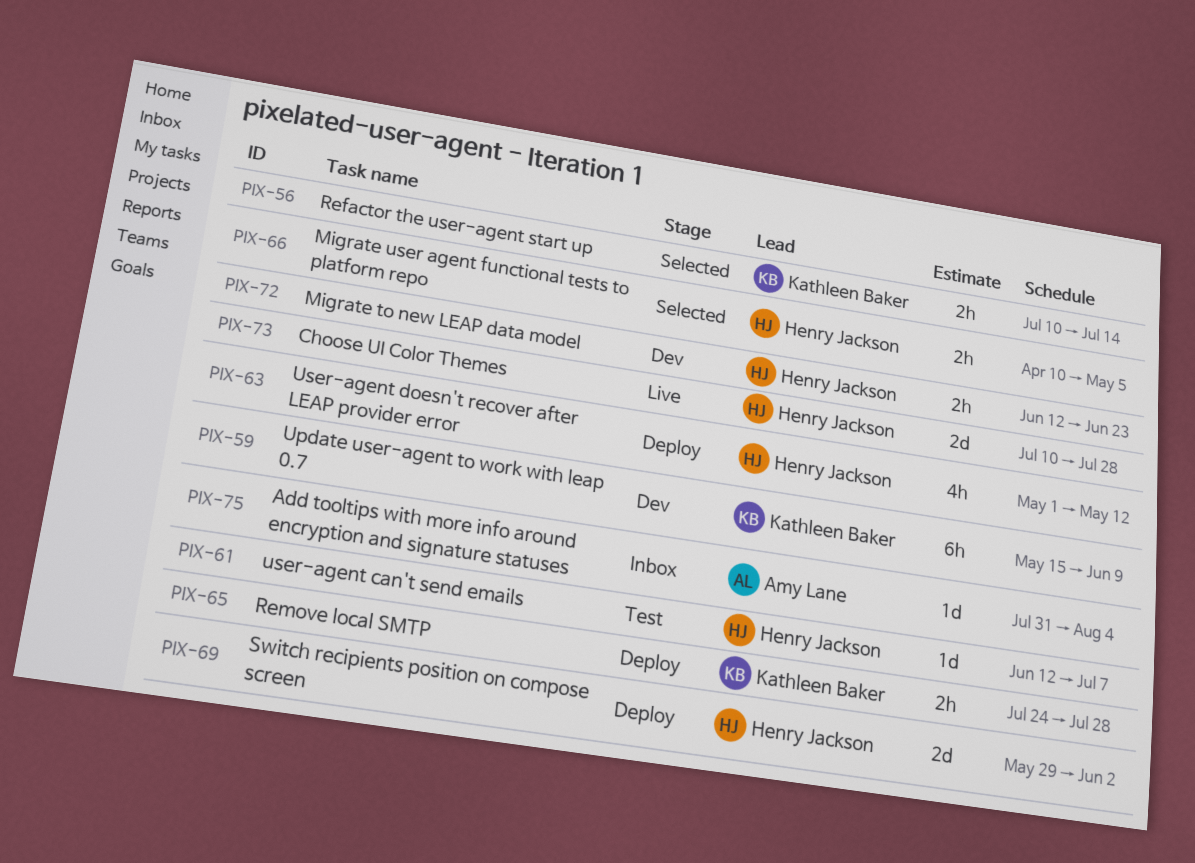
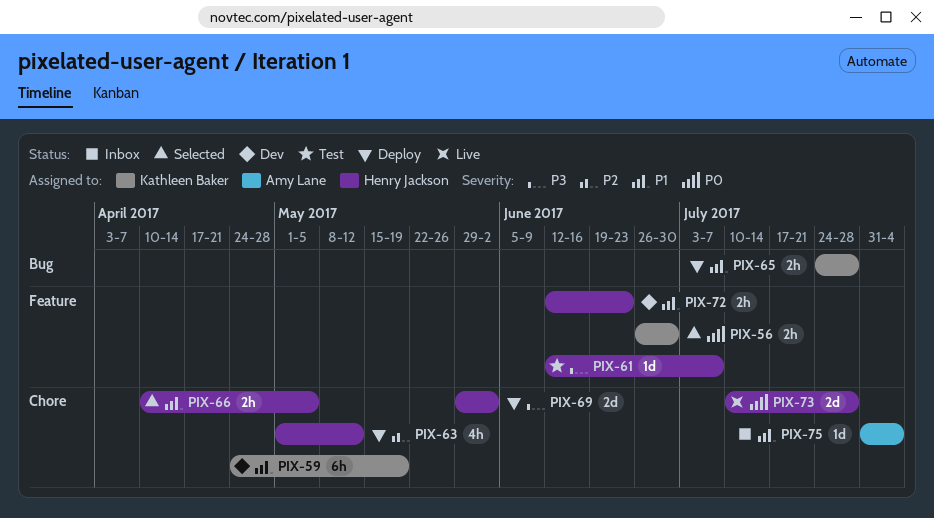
PIX-56, start: Jul 10 -> Jun 26
PIX-56, due: Jul 14 -> Jun 30
PIX-59, start: May 15 -> Apr 24
PIX-59, due: Jun 9 -> May 19

